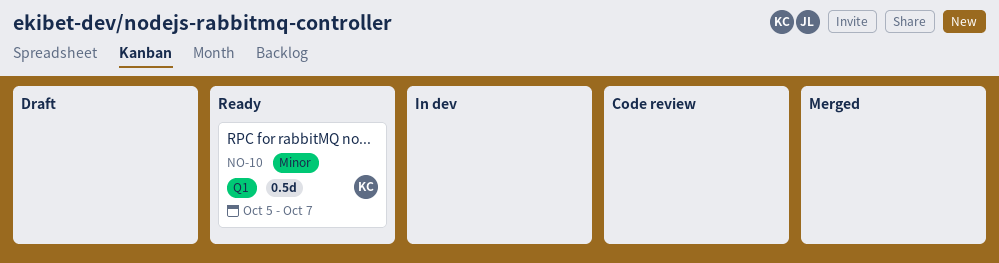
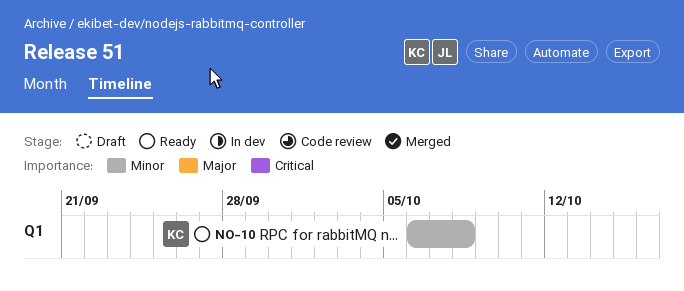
NO-10, start: Oct 5 -> Oct 6
NO-10, due: Oct 7 -> Oct 8

